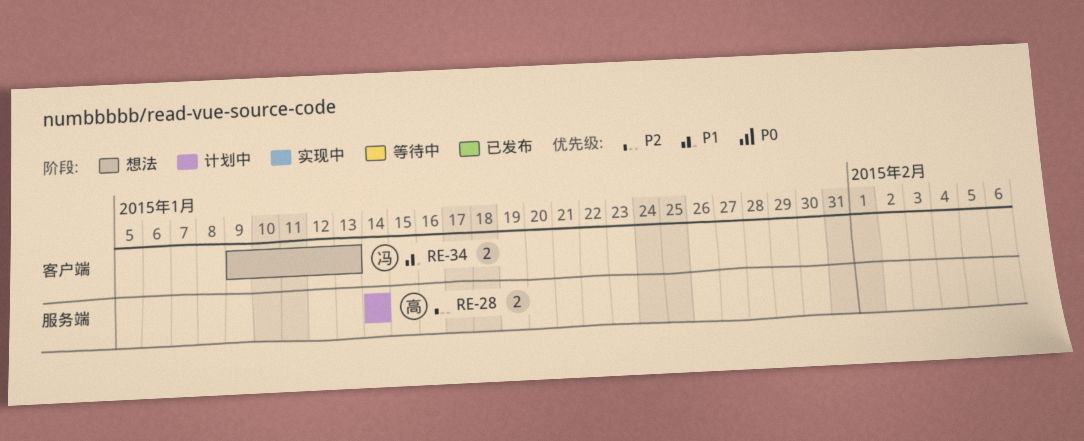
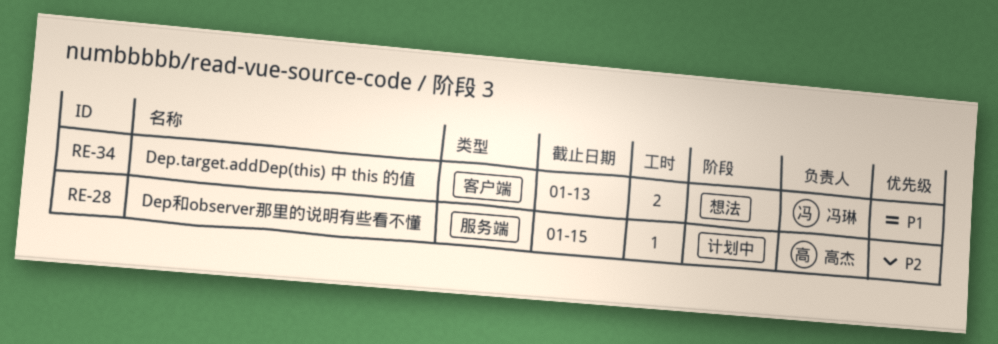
RE-28, estimate: 2 -> 1
RE-28, due: Jan 14 -> Jan 15

